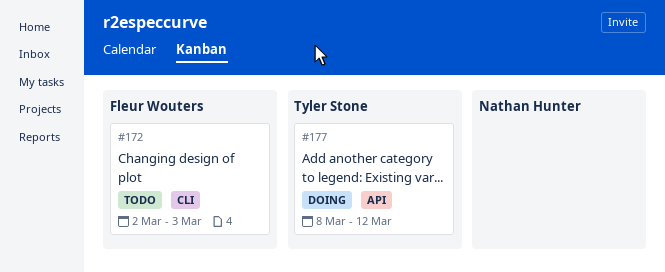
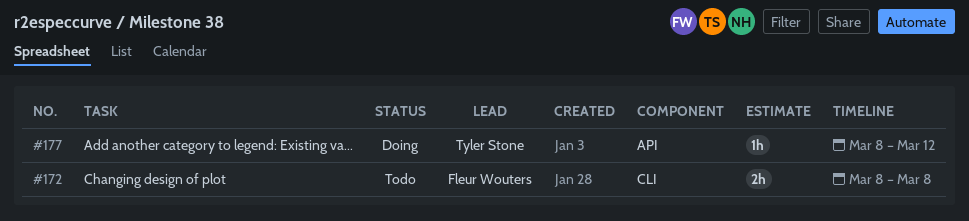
#172, start: Mar 2 -> Mar 8
#172, due: Mar 3 -> Mar 8

